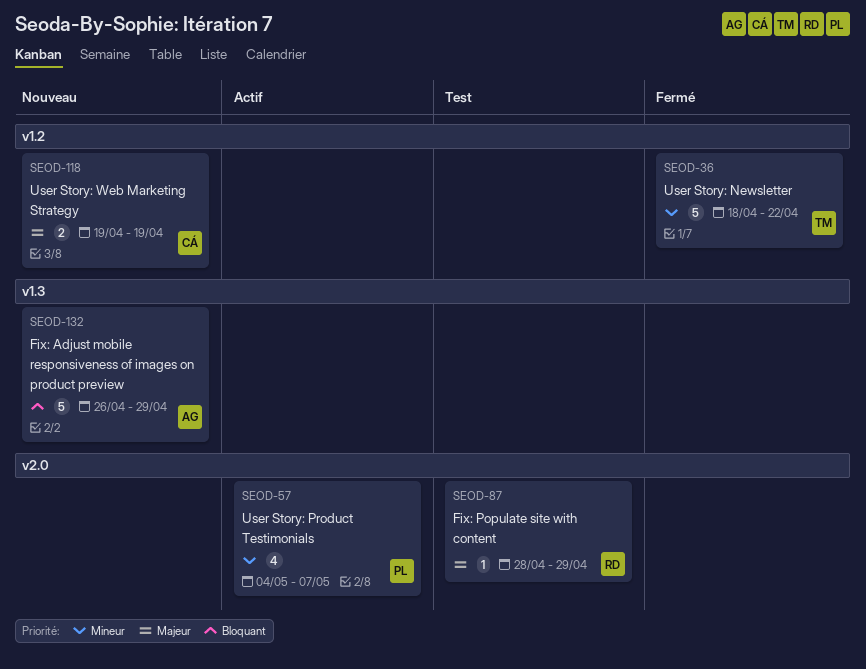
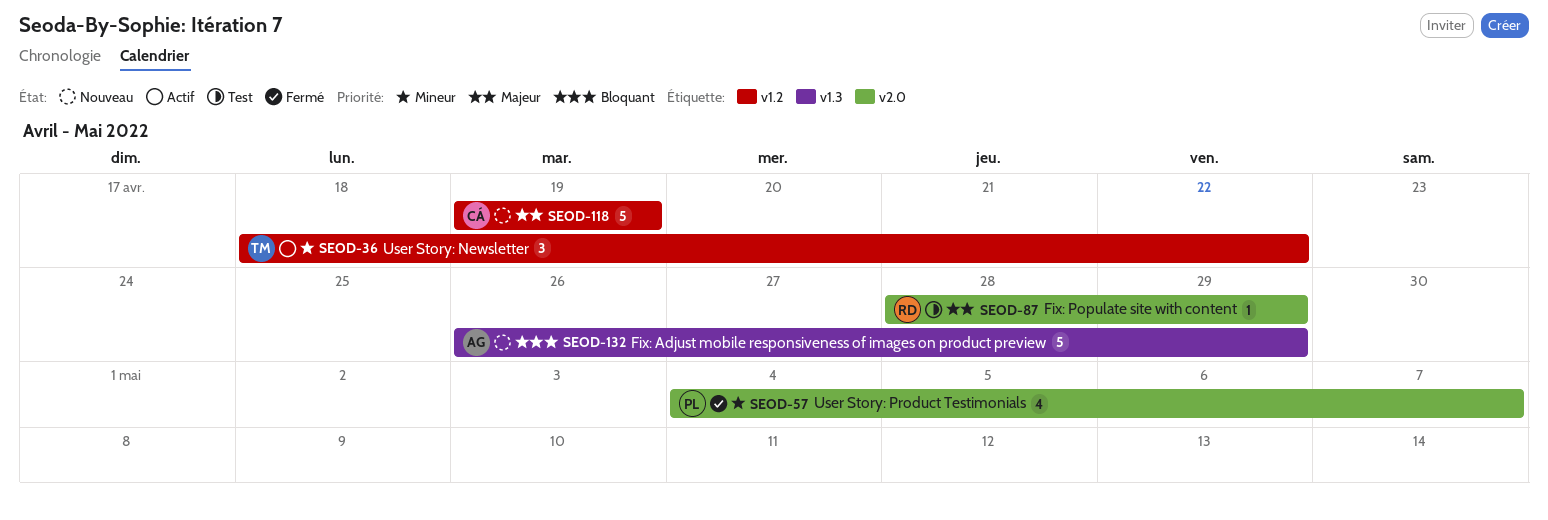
SEOD-36, status: Fermé -> Actif
SEOD-36, estimate: 5 -> 3
SEOD-57, status: Actif -> Fermé
SEOD-118, estimate: 2 -> 5

